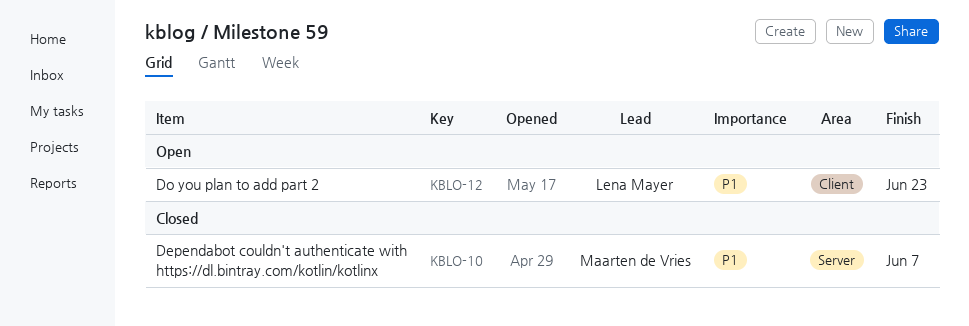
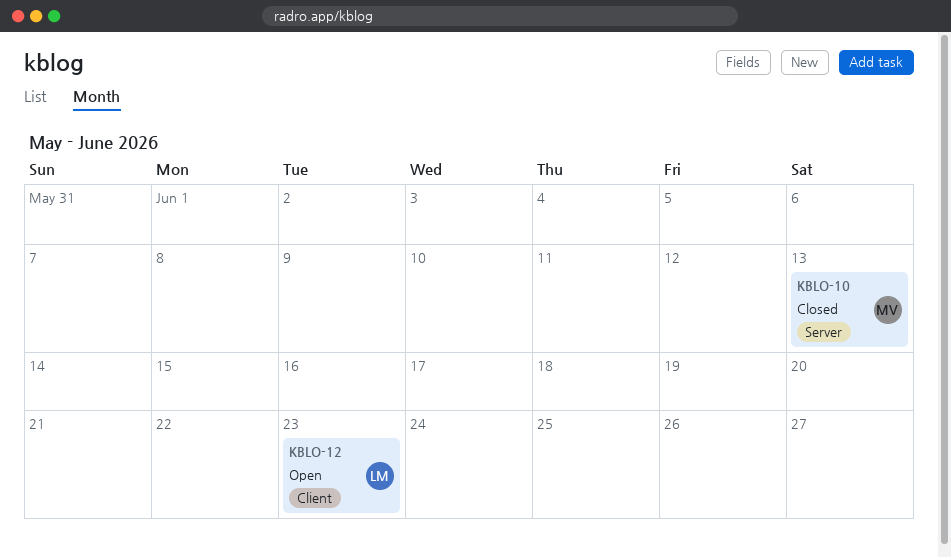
KBLO-10, due: Jun 7 -> Jun 13

